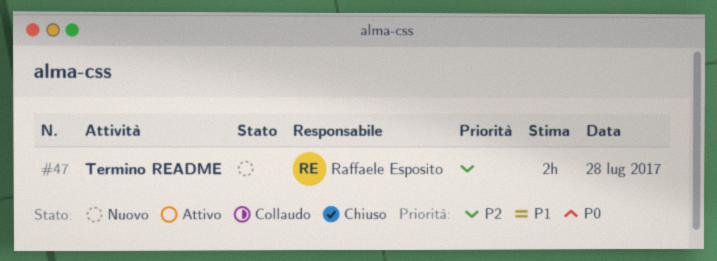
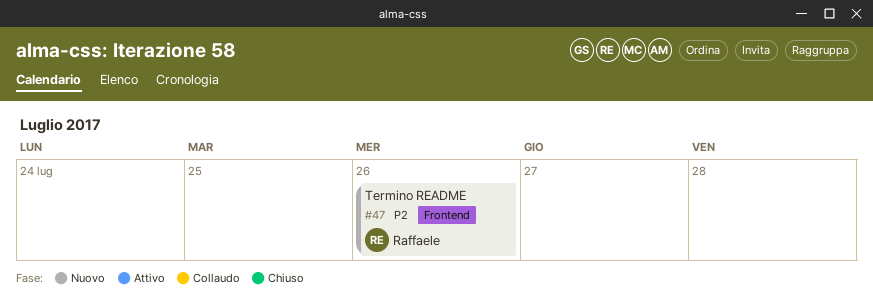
#47, day: Jul 28 -> Jul 26

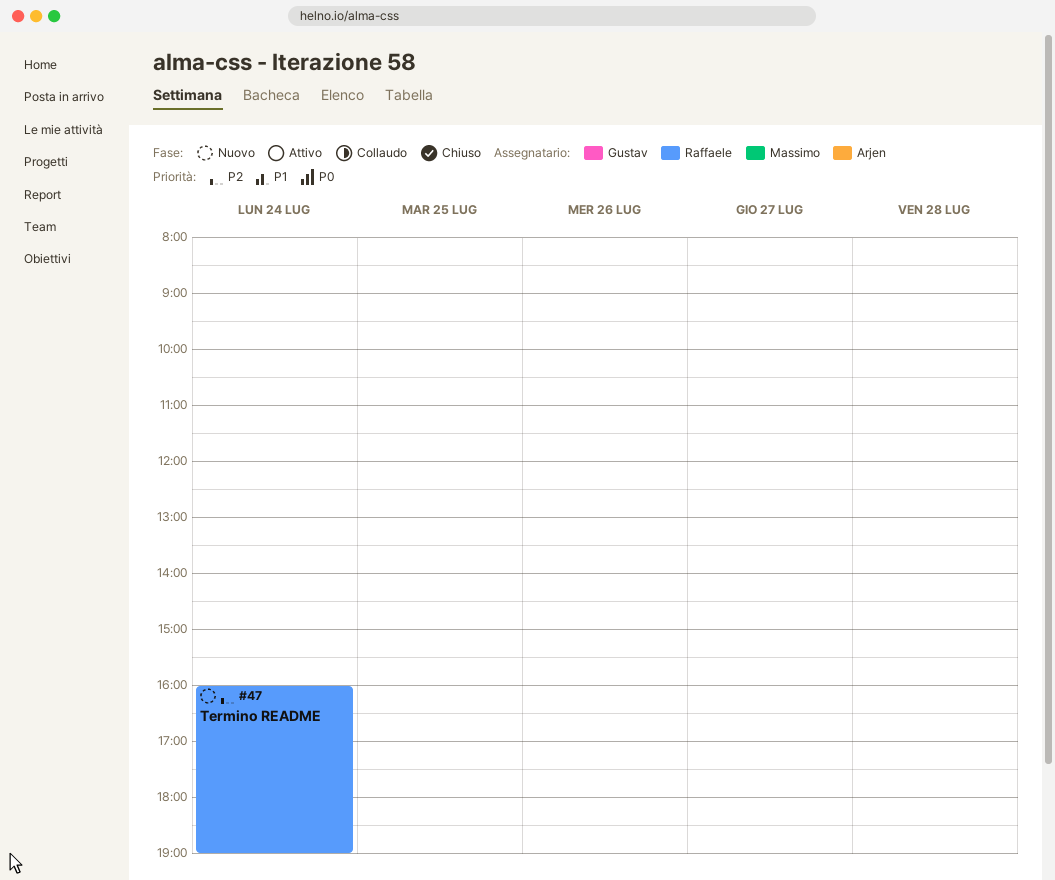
#47, day: Jul 26 -> Jul 24

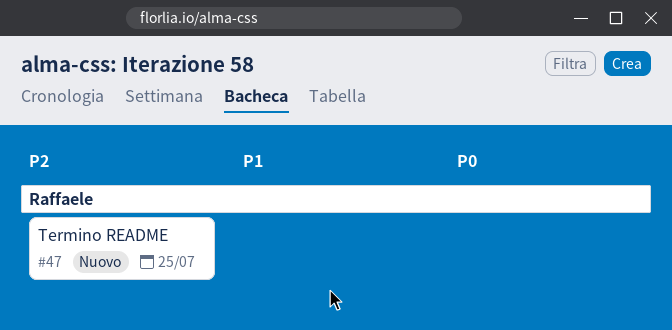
#47, day: Jul 24 -> Jul 25

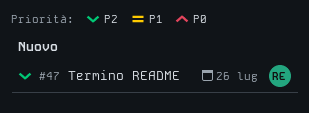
#47, day: Jul 25 -> Jul 26

